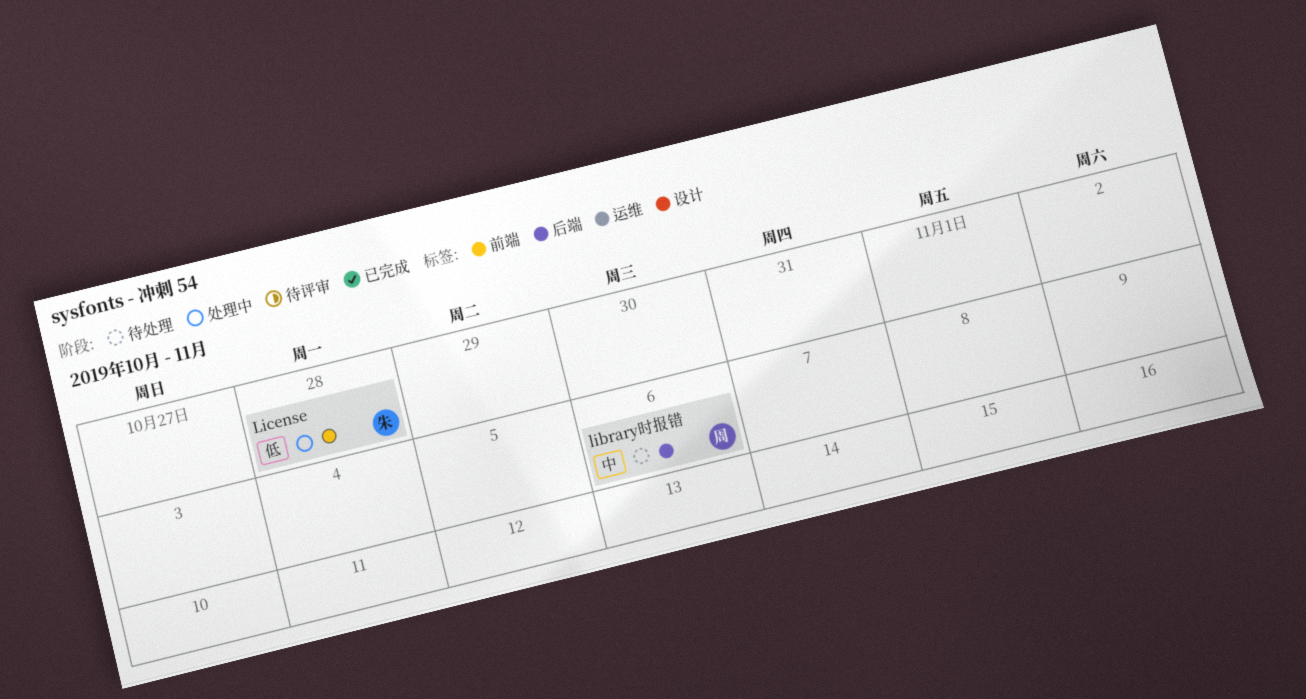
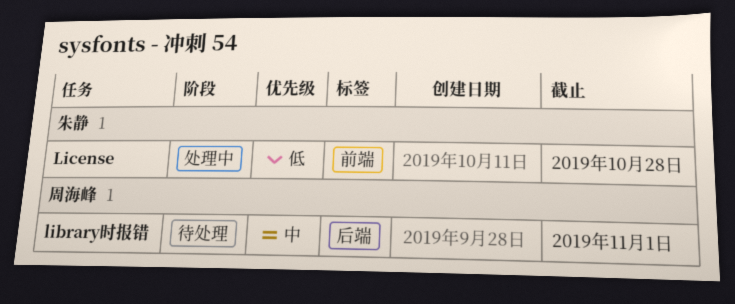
library时报错, due: Nov 6 -> Nov 1

